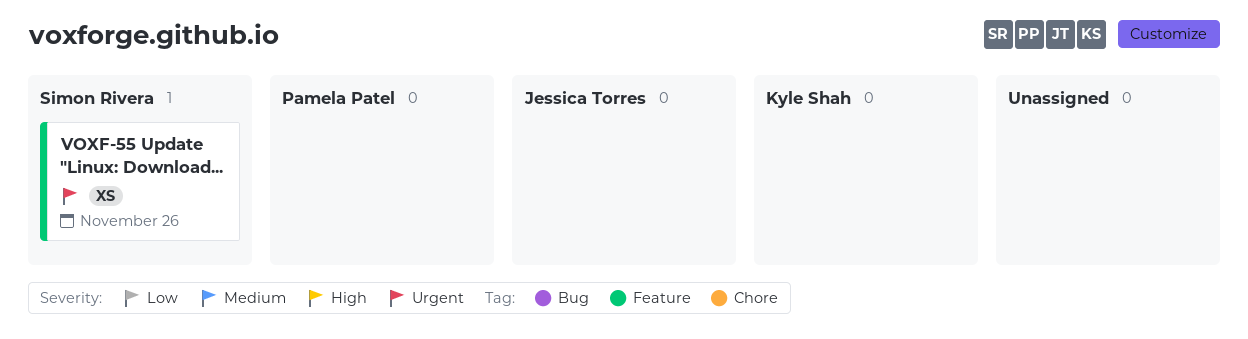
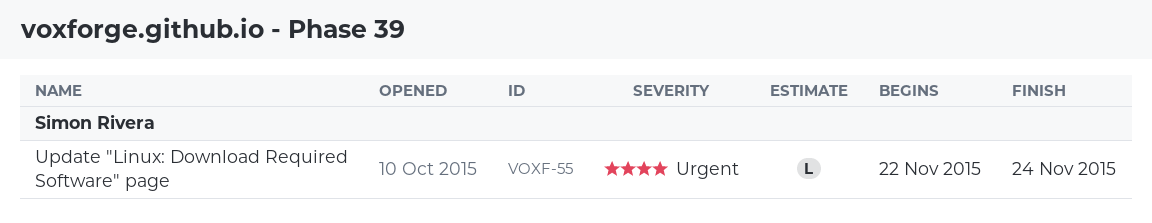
VOXF-55, estimate: XS -> L
VOXF-55, due: Nov 26 -> Nov 24

